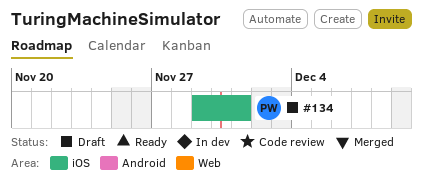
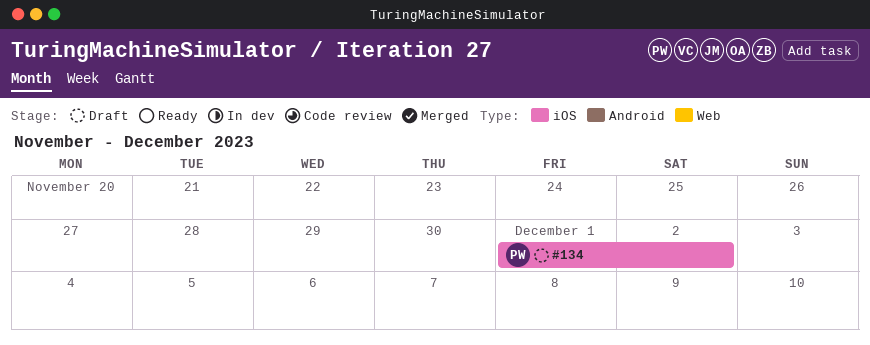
#134, start: Nov 29 -> Dec 1
#134, due: Dec 1 -> Dec 2

